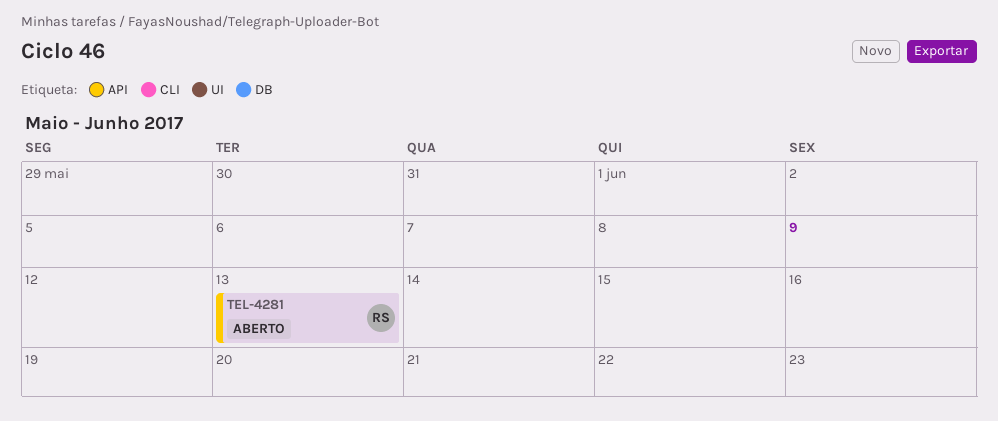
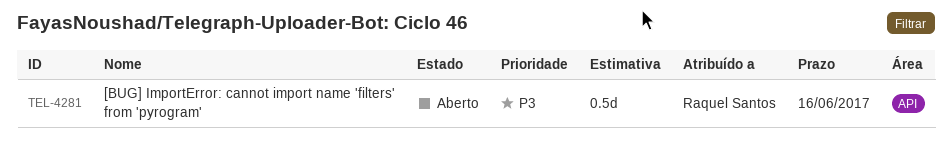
TEL-4281, due: Jun 13 -> Jun 16

